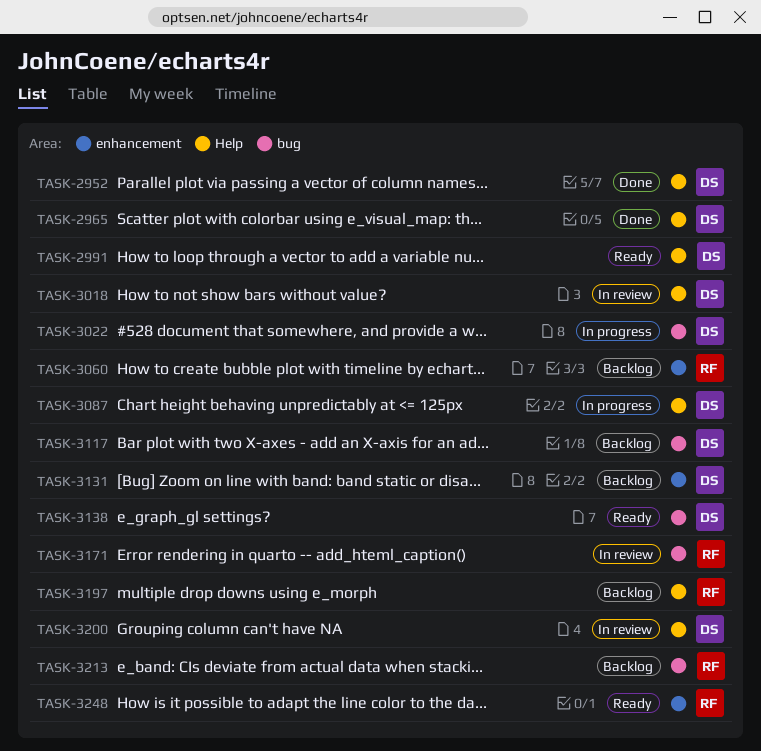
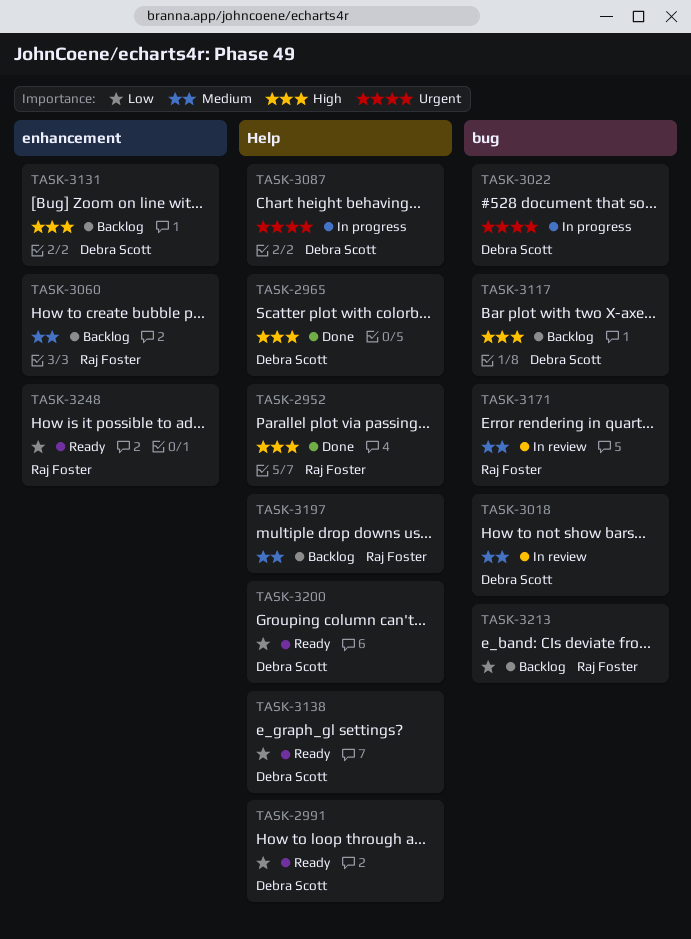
TASK-2952, owner: Debra Scott -> Raj Foster
TASK-3018, label: Help -> bug
TASK-3138, label: bug -> Help
TASK-3200, status: In review -> Ready

